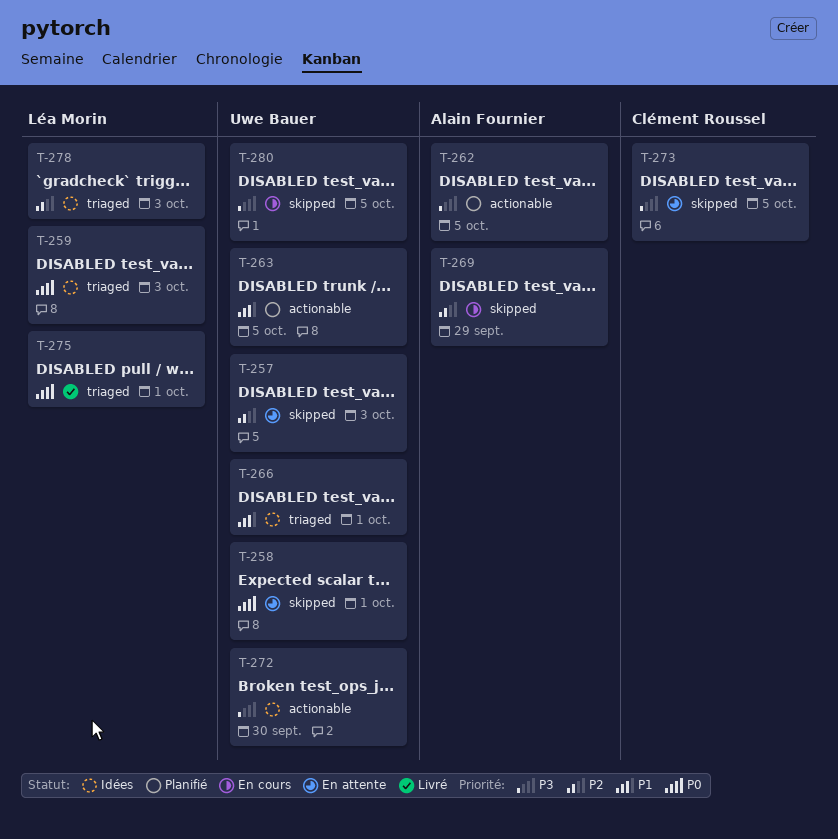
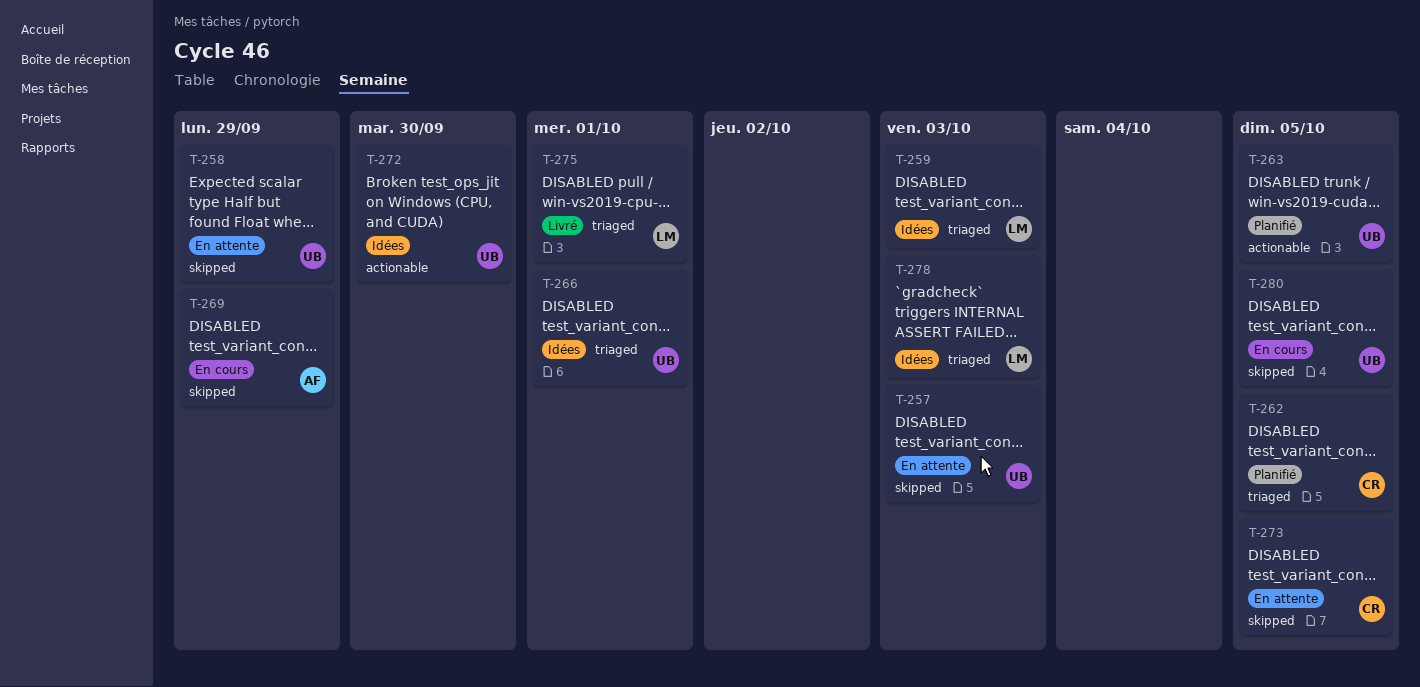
T-258, due: Oct 1 -> Sep 29
T-262, owner: Alain Fournier -> Clément Roussel
T-262, label: actionable -> triaged

